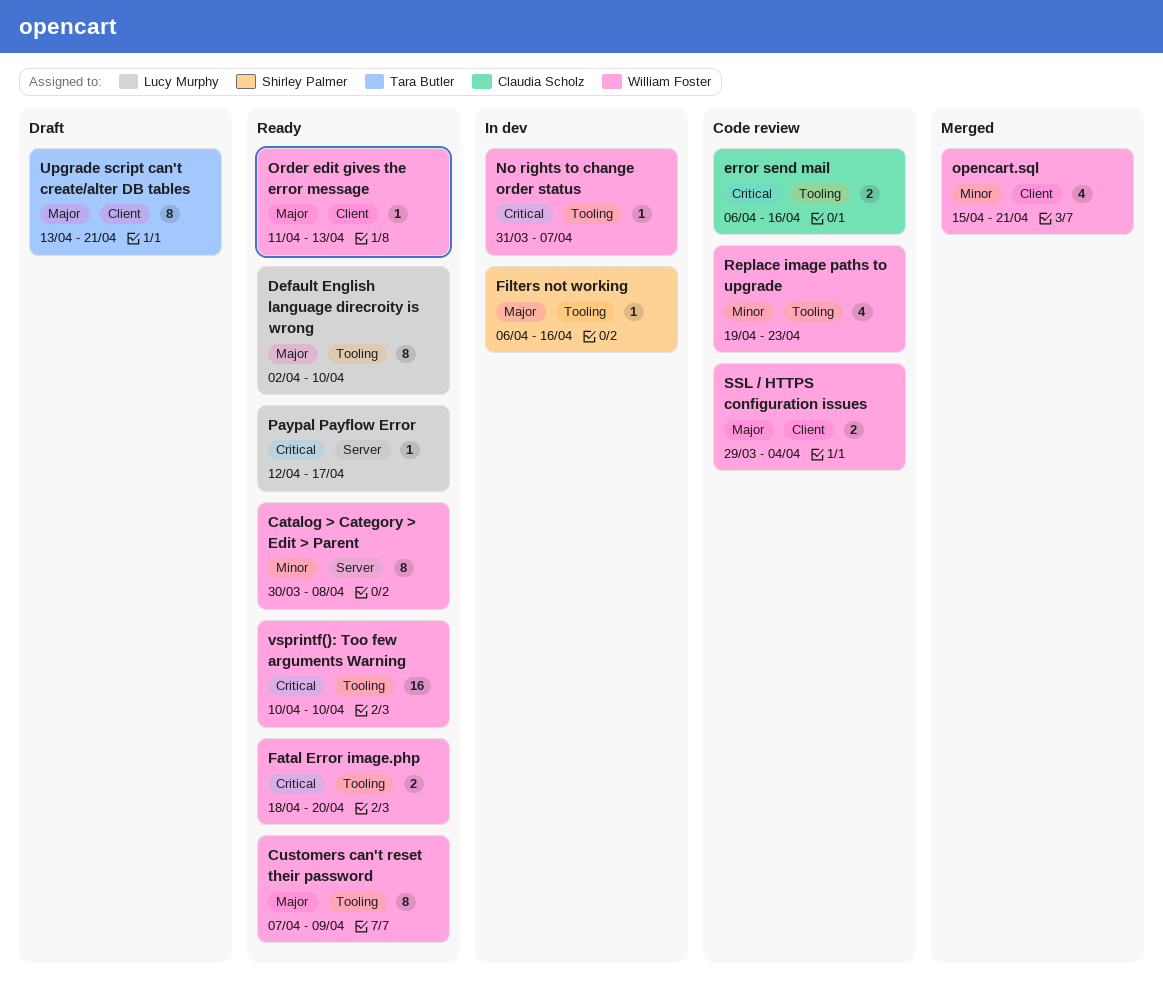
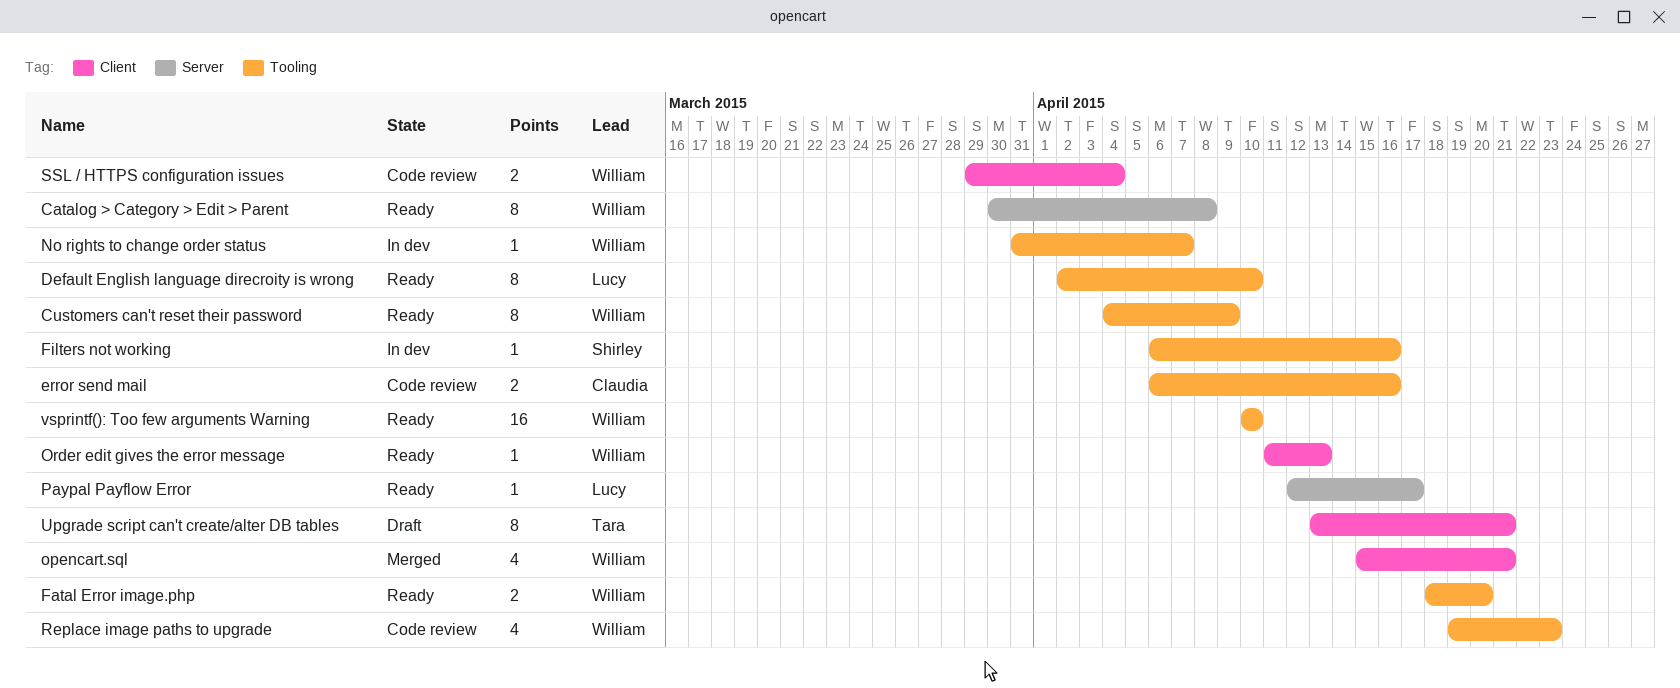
Customers can't reset their password, start: Apr 7 -> Apr 4

